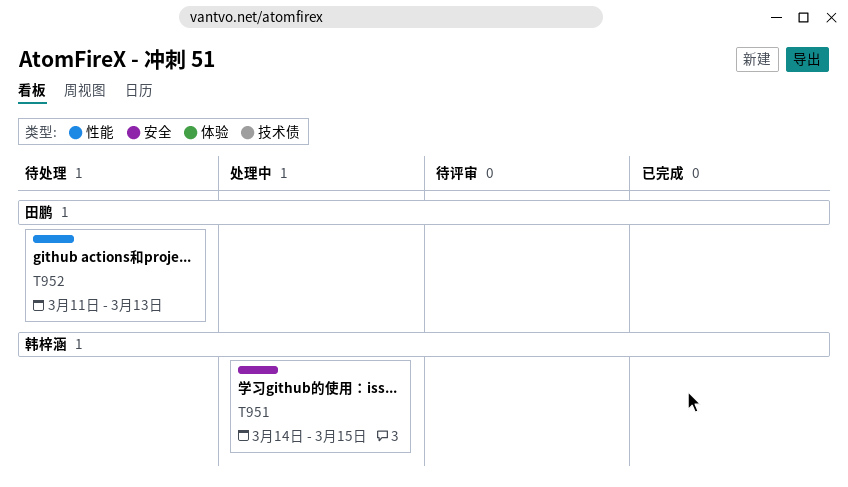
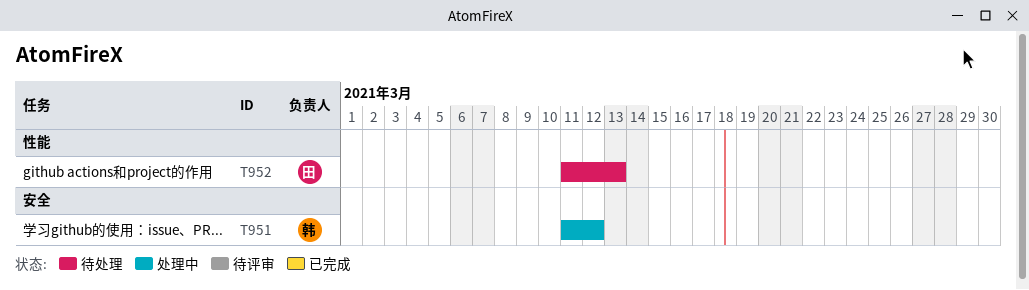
T951, start: Mar 14 -> Mar 11
T951, due: Mar 15 -> Mar 12

